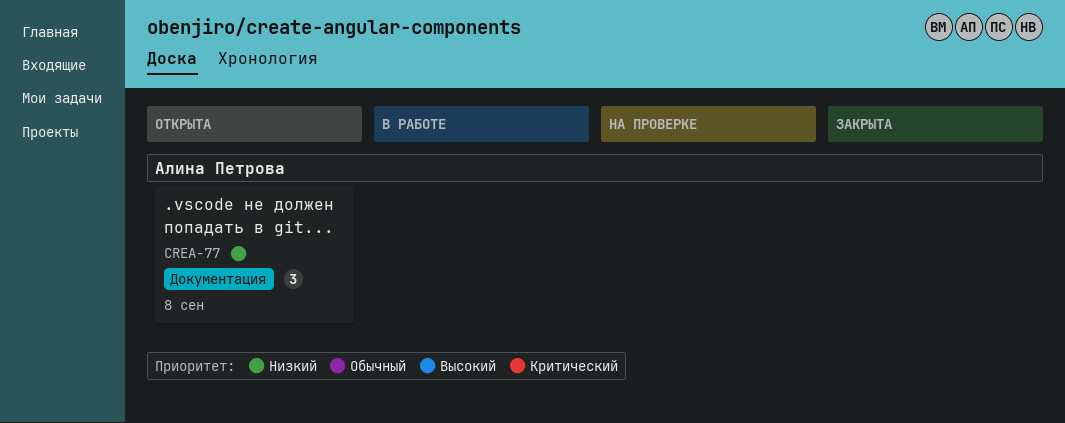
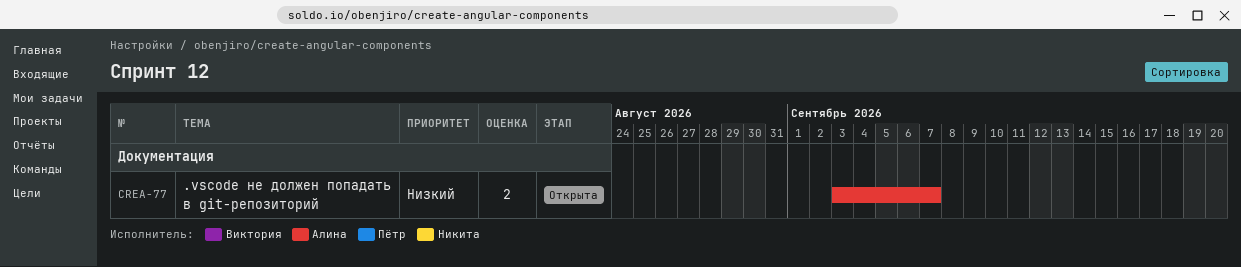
CREA-77, estimate: 3 -> 2
CREA-77, due: Sep 8 -> Sep 7

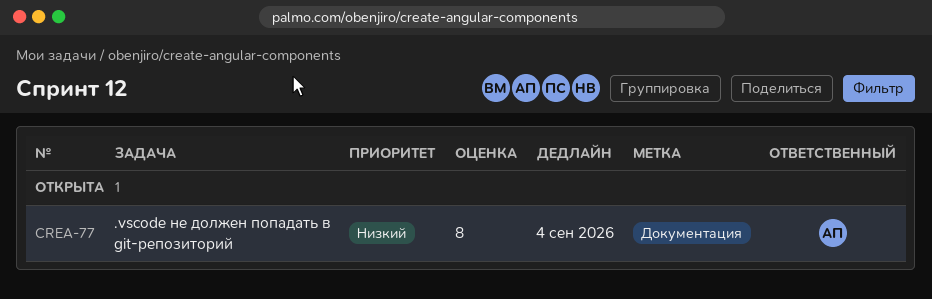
CREA-77, estimate: 2 -> 8
CREA-77, due: Sep 7 -> Sep 4

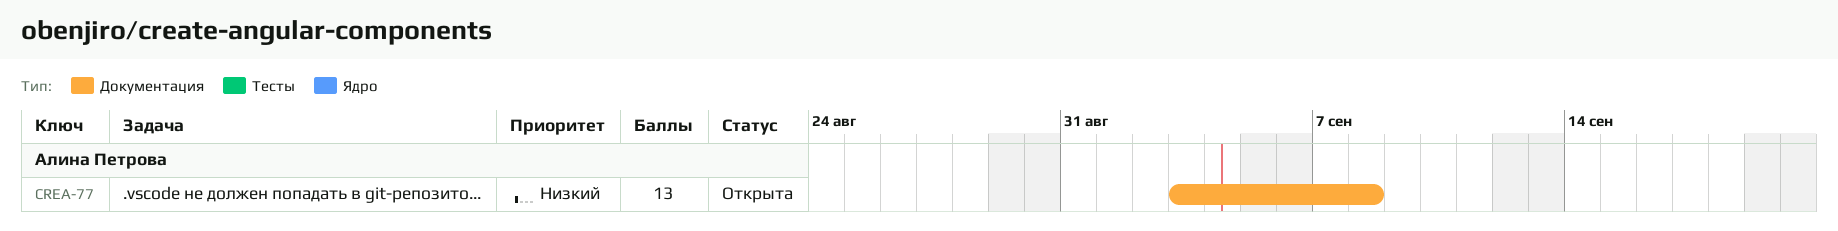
CREA-77, estimate: 8 -> 13
CREA-77, due: Sep 4 -> Sep 8

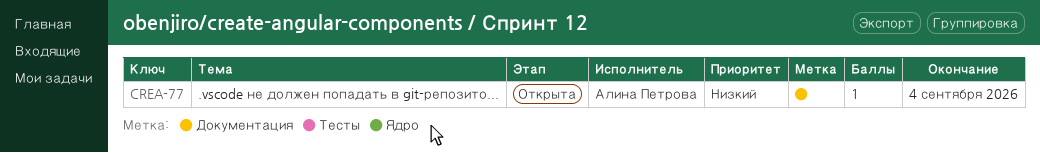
CREA-77, estimate: 13 -> 1
CREA-77, due: Sep 8 -> Sep 4

